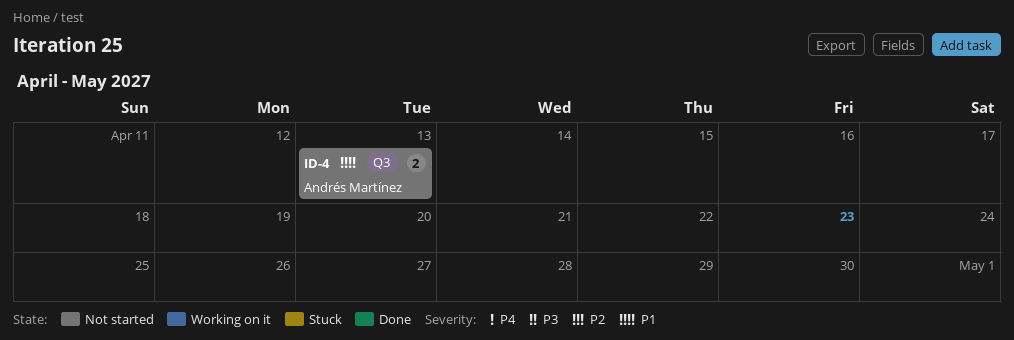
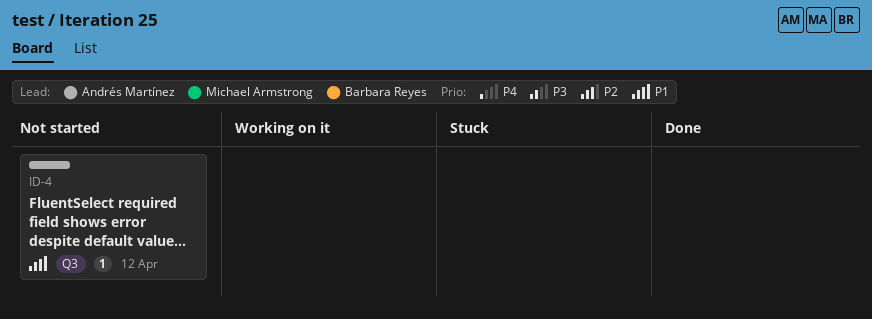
ID-4, estimate: 2 -> 1
ID-4, due: Apr 13 -> Apr 12

